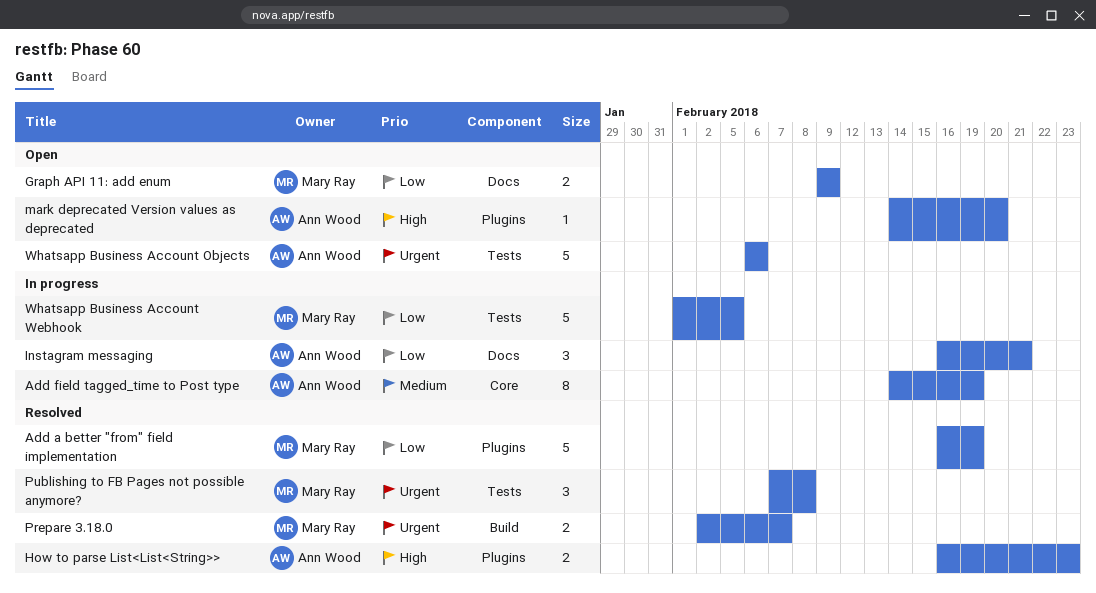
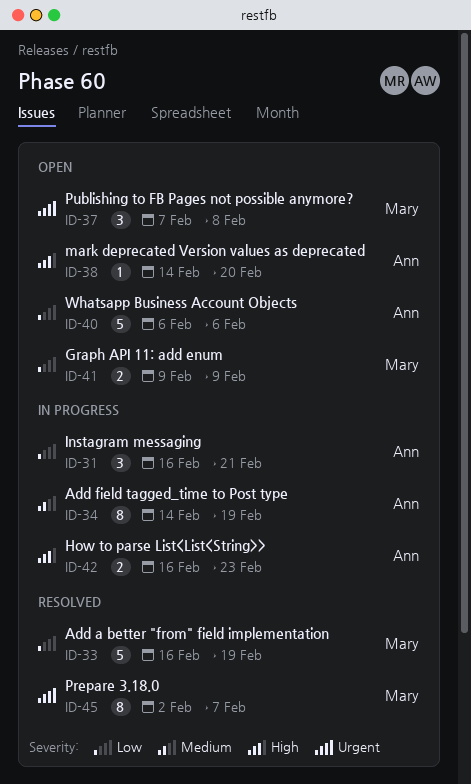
How to parse List<List<String>>, status: Resolved -> In progress
Prepare 3.18.0, estimate: 2 -> 8
Publishing to FB Pages not possible anymore?, status: Resolved -> Open
Whatsapp Business Account Objects, priority: Urgent -> Low
Whatsapp Business Account Webhook: present -> none

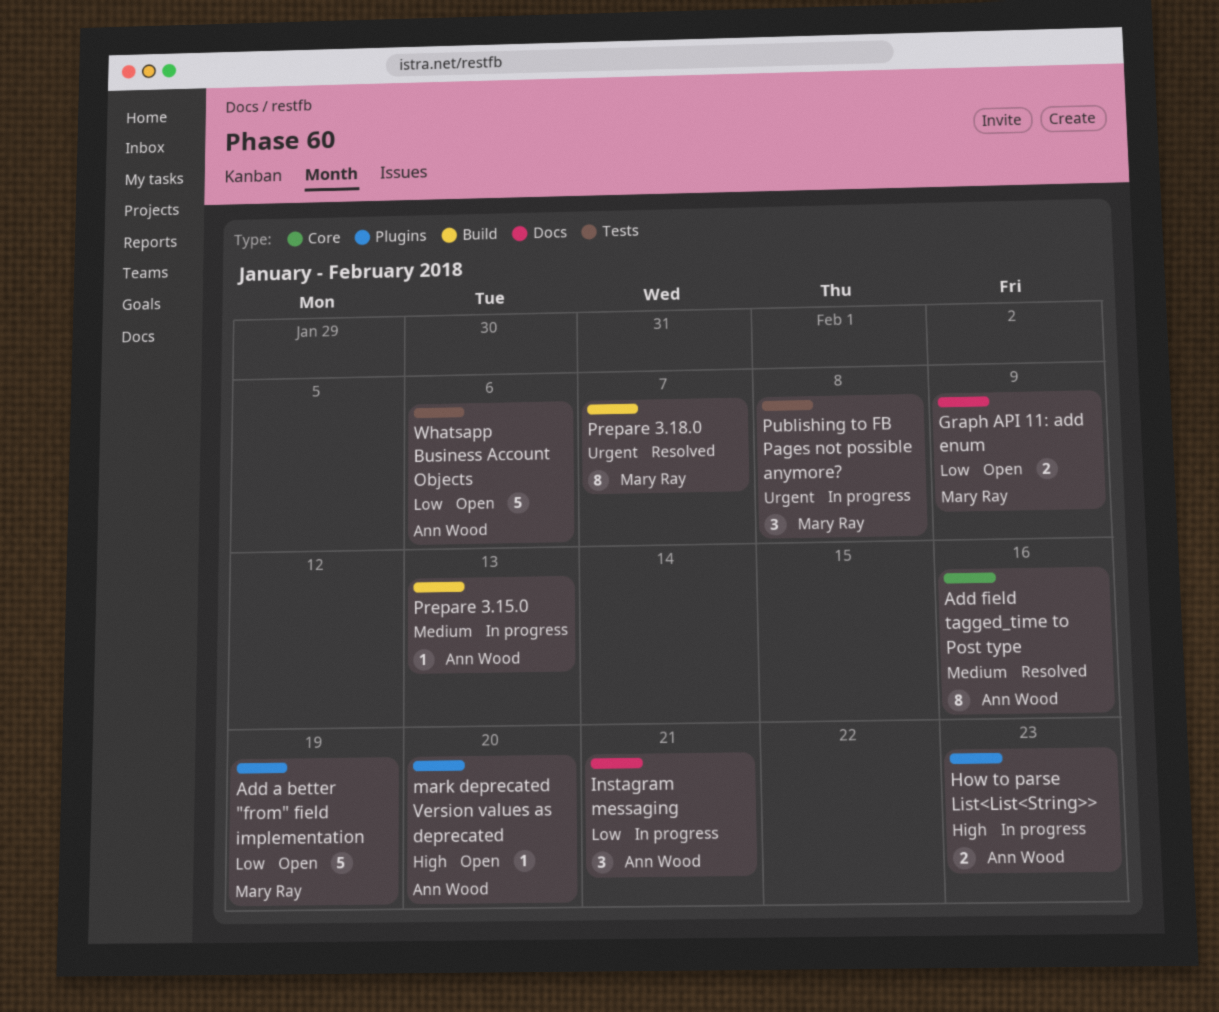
Add a better "from" field implementation, status: Resolved -> Open
Add field tagged_time to Post type, status: In progress -> Resolved
Add field tagged_time to Post type, due: Feb 19 -> Feb 16
Prepare 3.15.0: none -> present
Publishing to FB Pages not possible anymore?, status: Open -> In progress

